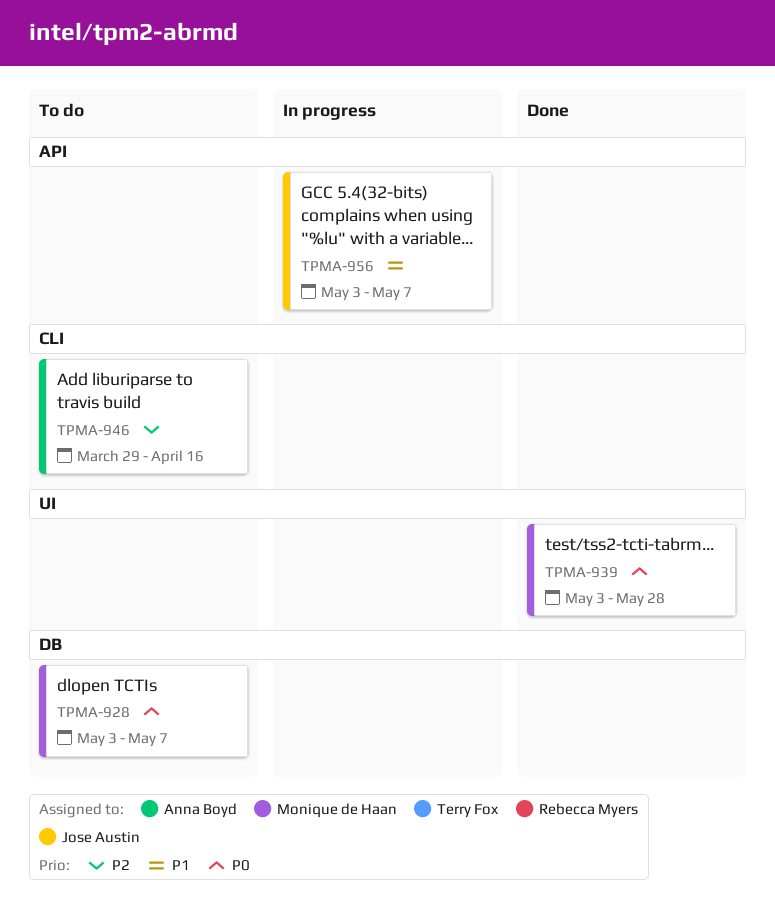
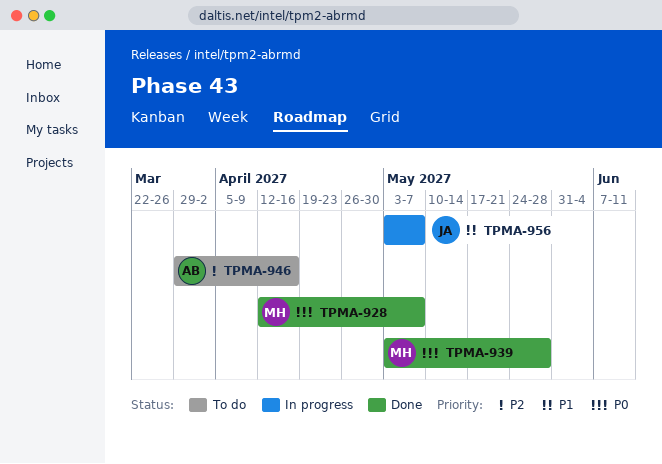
TPMA-928, status: To do -> Done
TPMA-928, start: May 3 -> Apr 12

